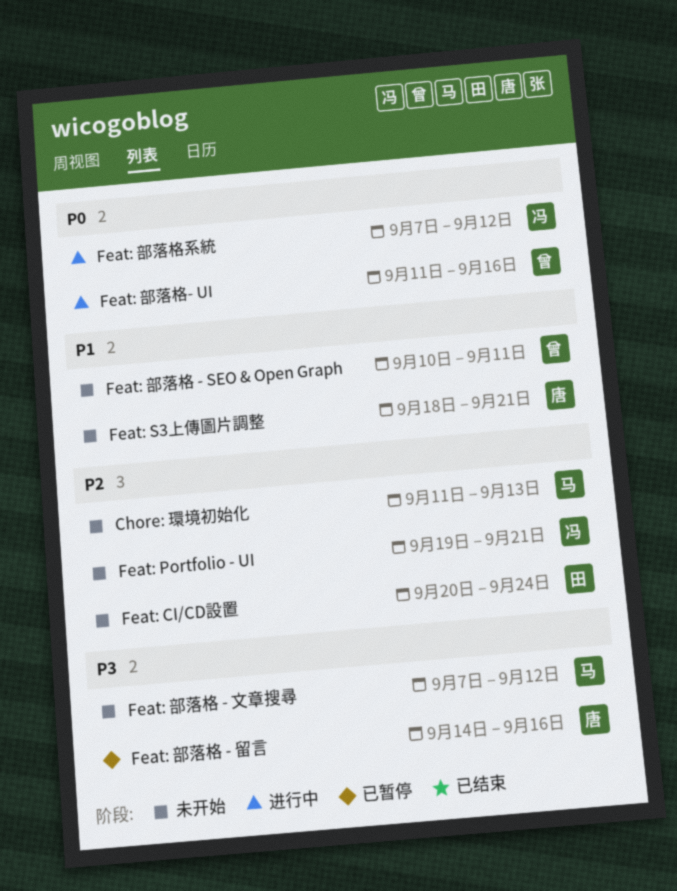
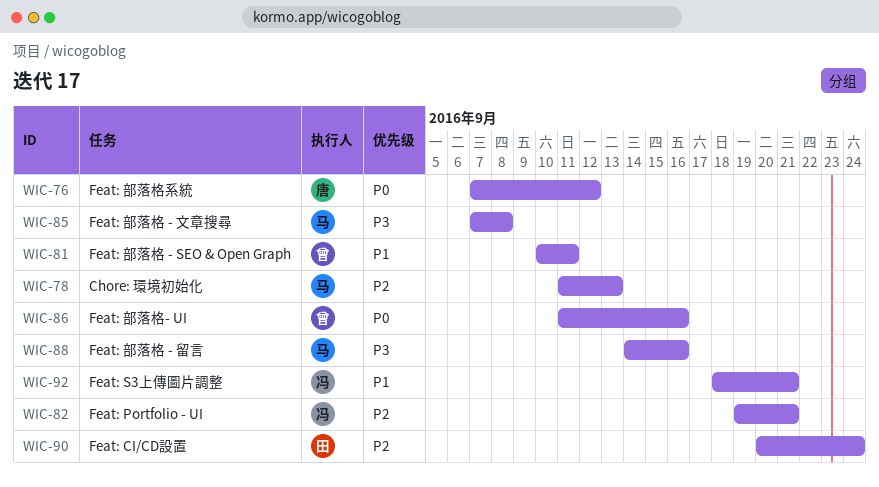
Feat: S3上傳圖片調整, owner: 唐 -> 冯
Feat: 部落格 - 文章搜尋, due: Sep 12 -> Sep 8
Feat: 部落格 - 留言, owner: 唐 -> 马
Feat: 部落格系統, owner: 冯 -> 唐

